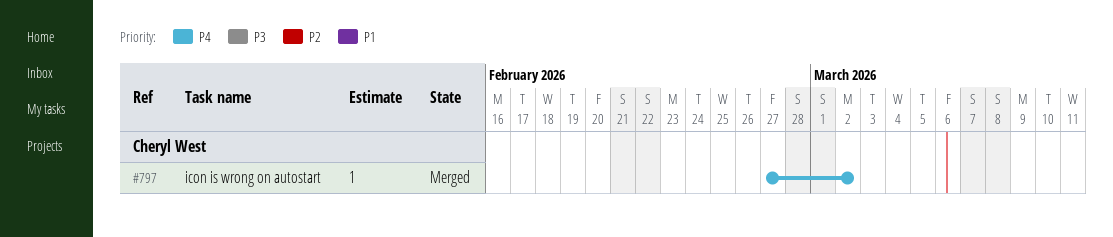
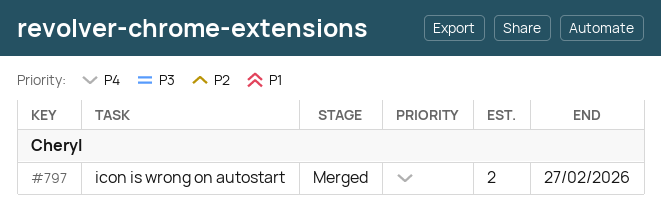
#797, estimate: 1 -> 2
#797, due: Mar 2 -> Feb 27

